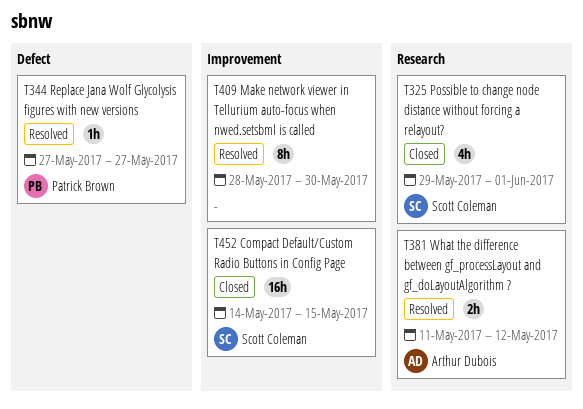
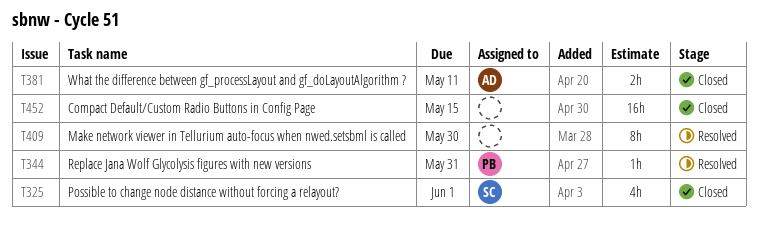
T344, due: May 27 -> May 31
T381, status: Resolved -> Closed
T381, due: May 12 -> May 11
T452, owner: Scott Coleman -> none

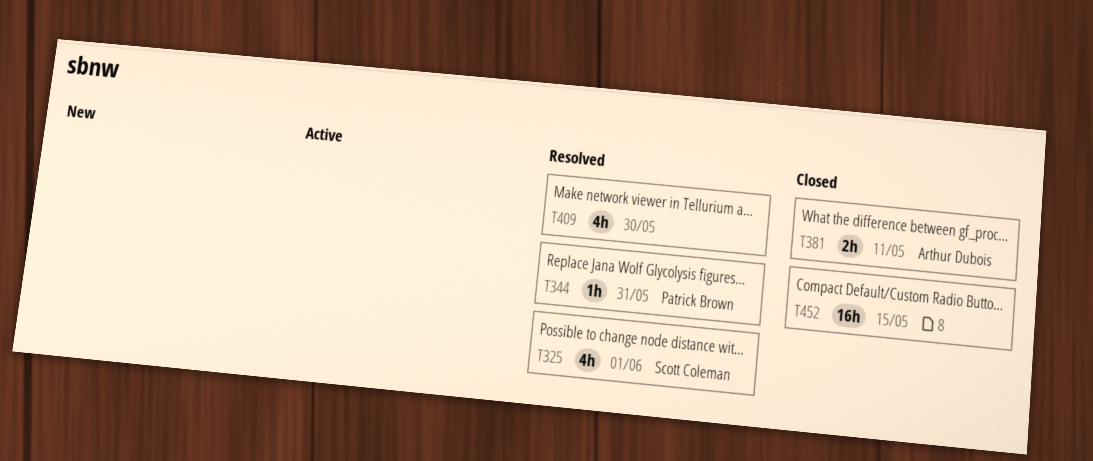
T325, status: Closed -> Resolved
T409, estimate: 8h -> 4h

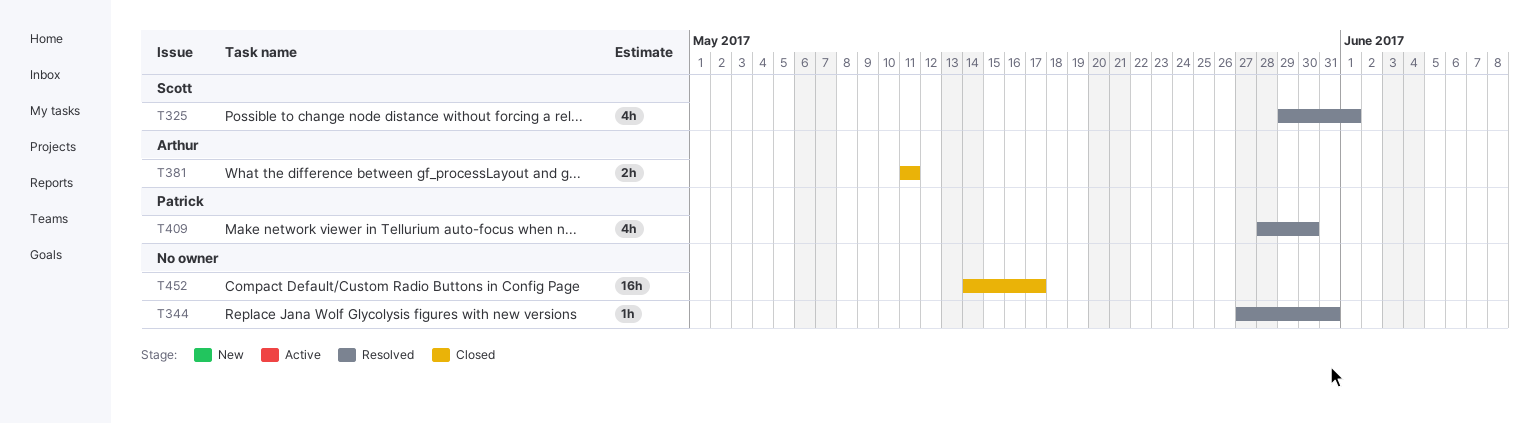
T344, owner: Patrick Brown -> none
T409, owner: none -> Patrick Brown
T452, due: May 15 -> May 17

